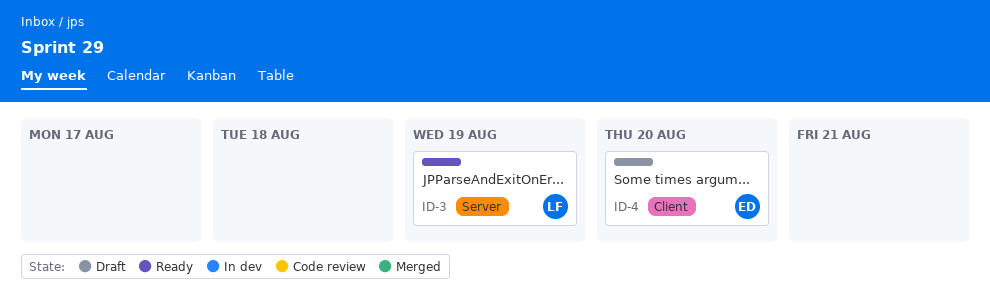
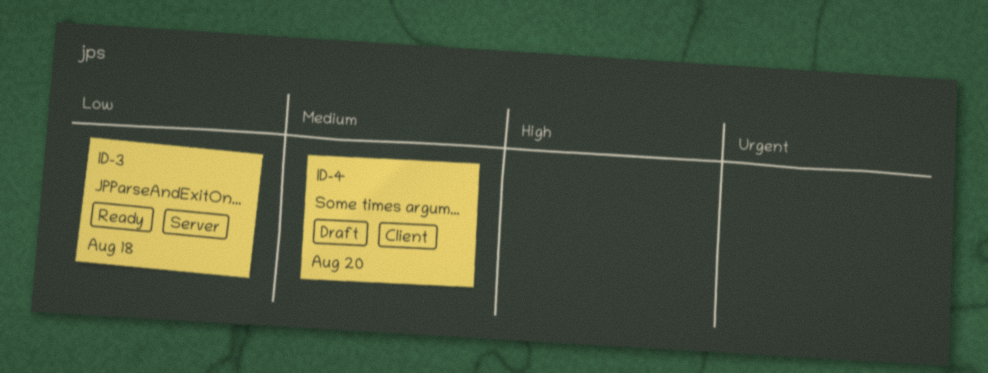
ID-3, due: Aug 19 -> Aug 18

